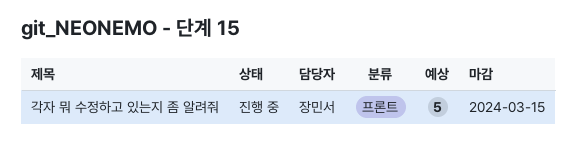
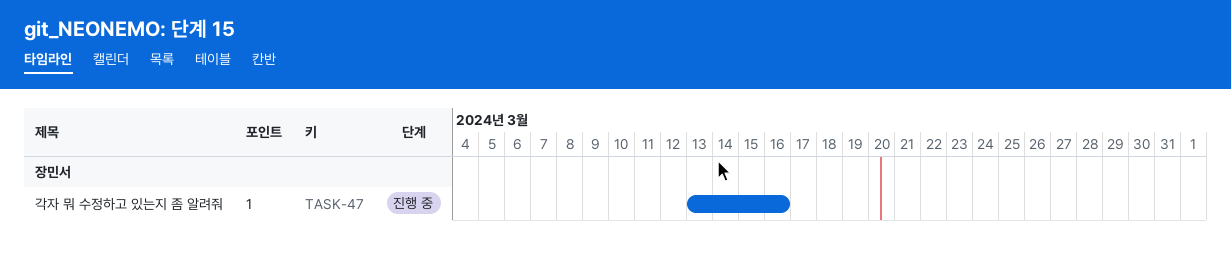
각자 뭐 수정하고 있는지 좀 알려줘, estimate: 5 -> 1
각자 뭐 수정하고 있는지 좀 알려줘, due: Mar 15 -> Mar 16

